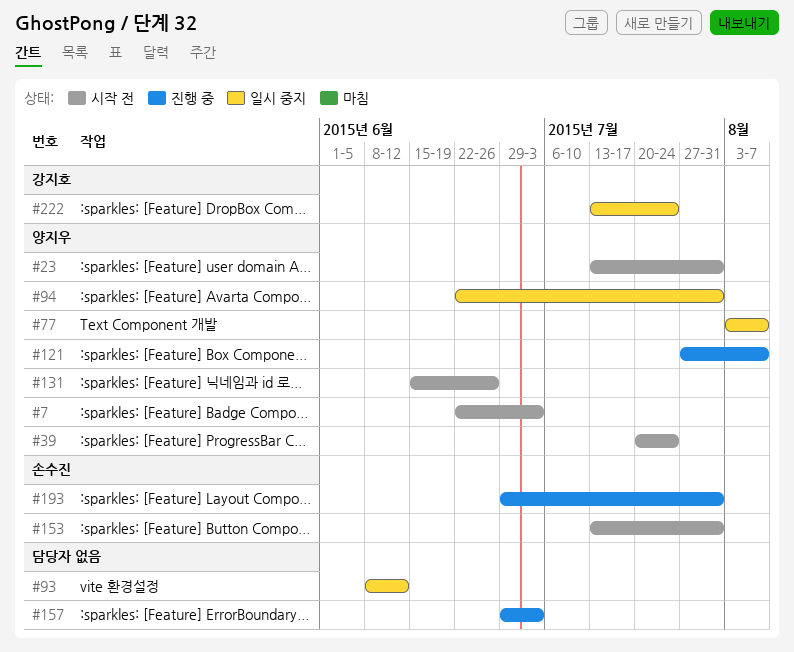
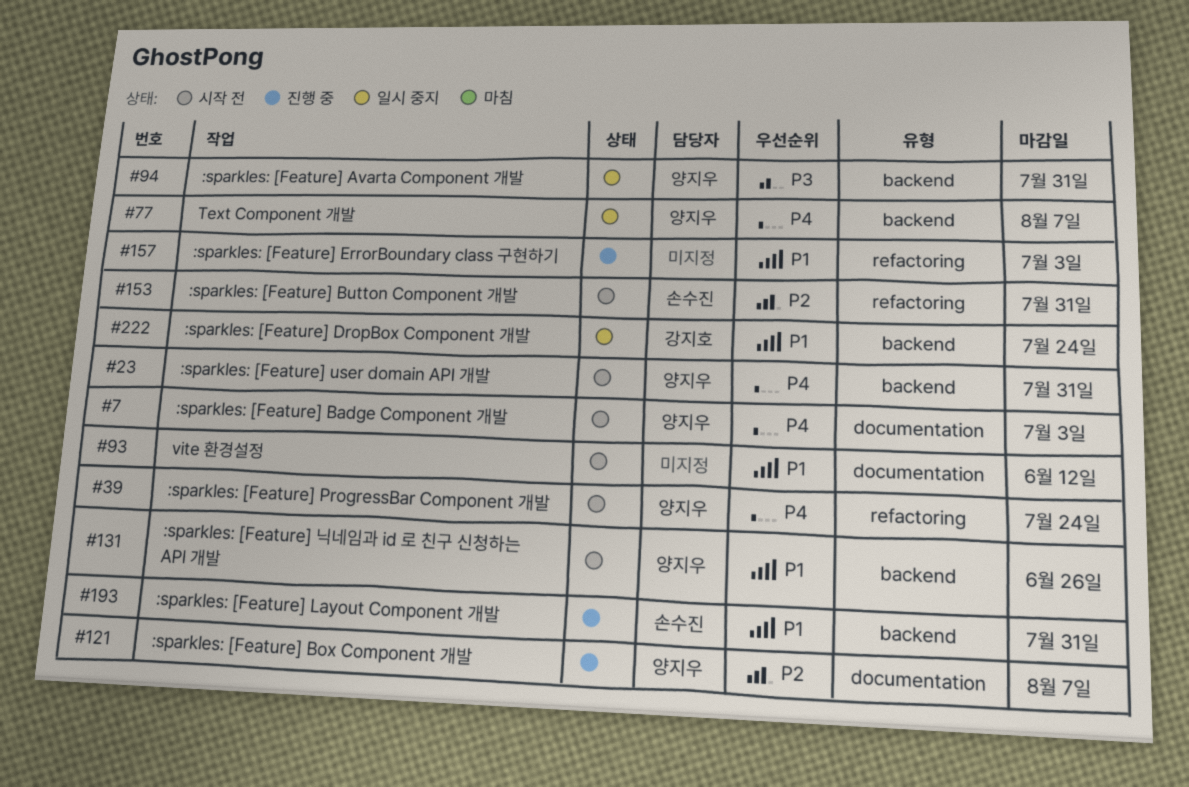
#93, status: 일시 중지 -> 시작 전

